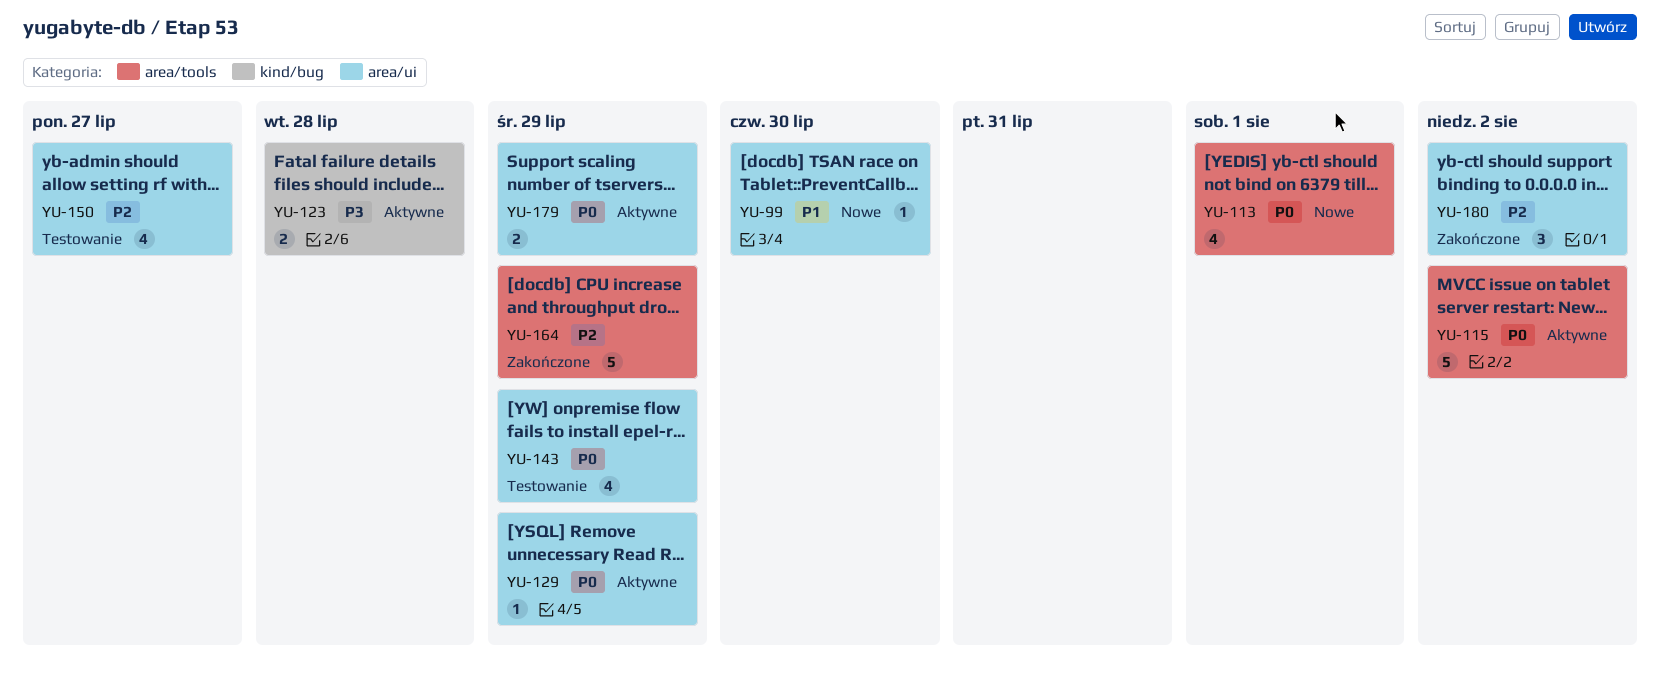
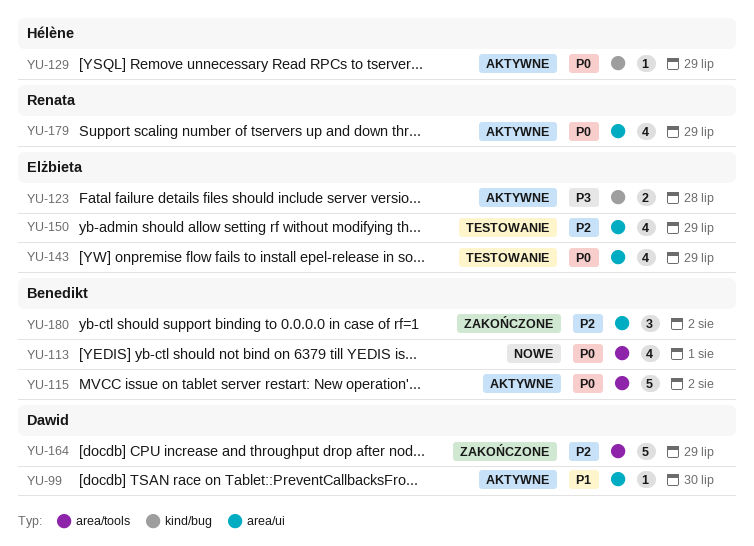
YU-99, status: Nowe -> Aktywne
YU-129, label: area/ui -> kind/bug
YU-150, due: Jul 27 -> Jul 29
YU-179, estimate: 2 -> 4

